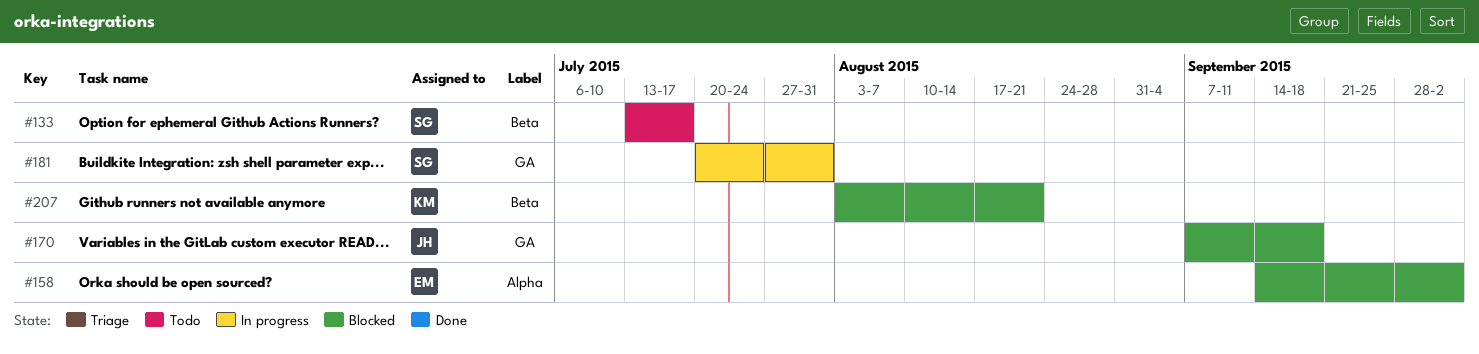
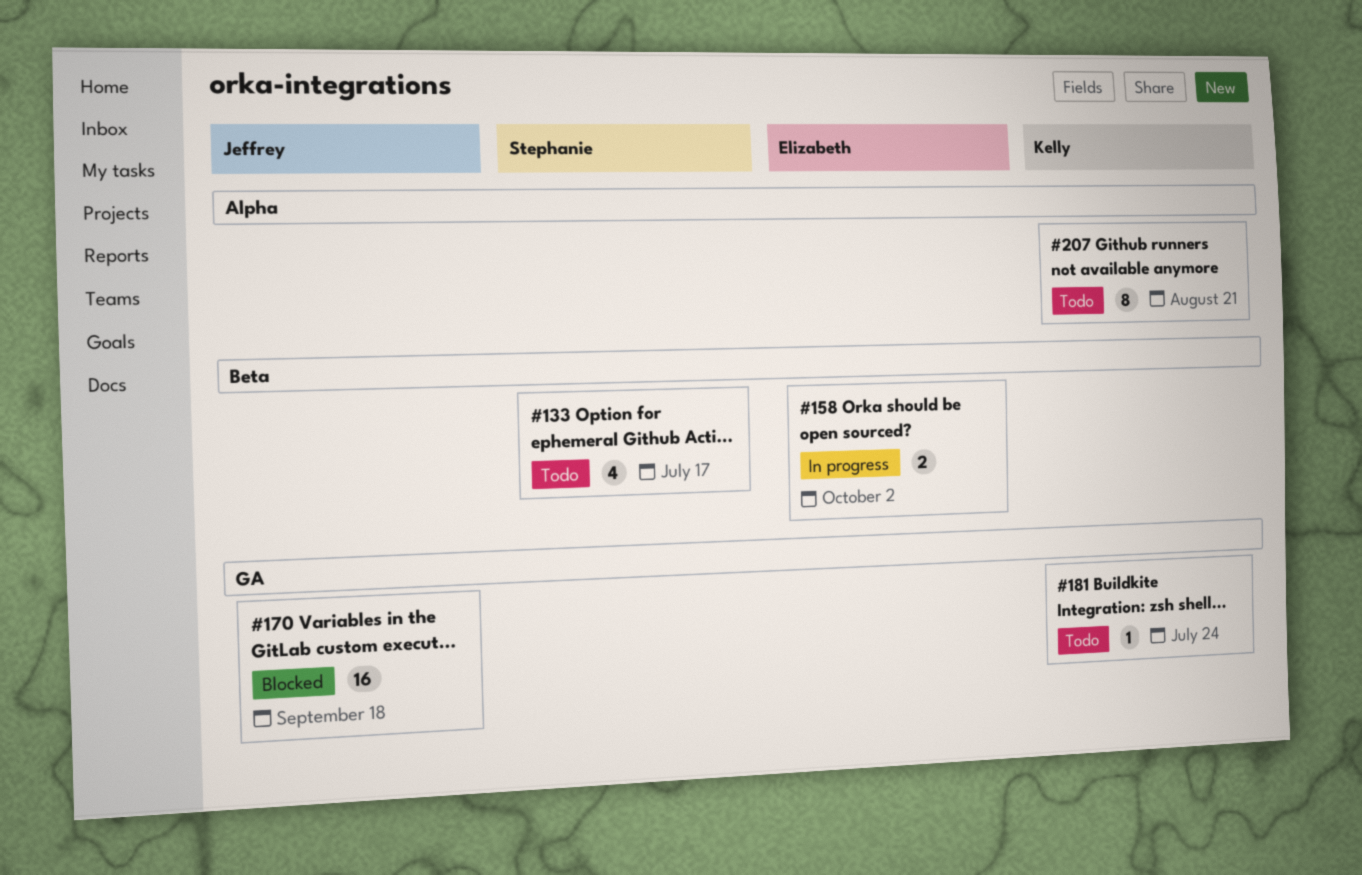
#158, status: Blocked -> In progress
#158, label: Alpha -> Beta
#181, status: In progress -> Todo
#181, owner: Stephanie -> Kelly
#181, due: Jul 31 -> Jul 24
#207, status: Blocked -> Todo
#207, label: Beta -> Alpha

